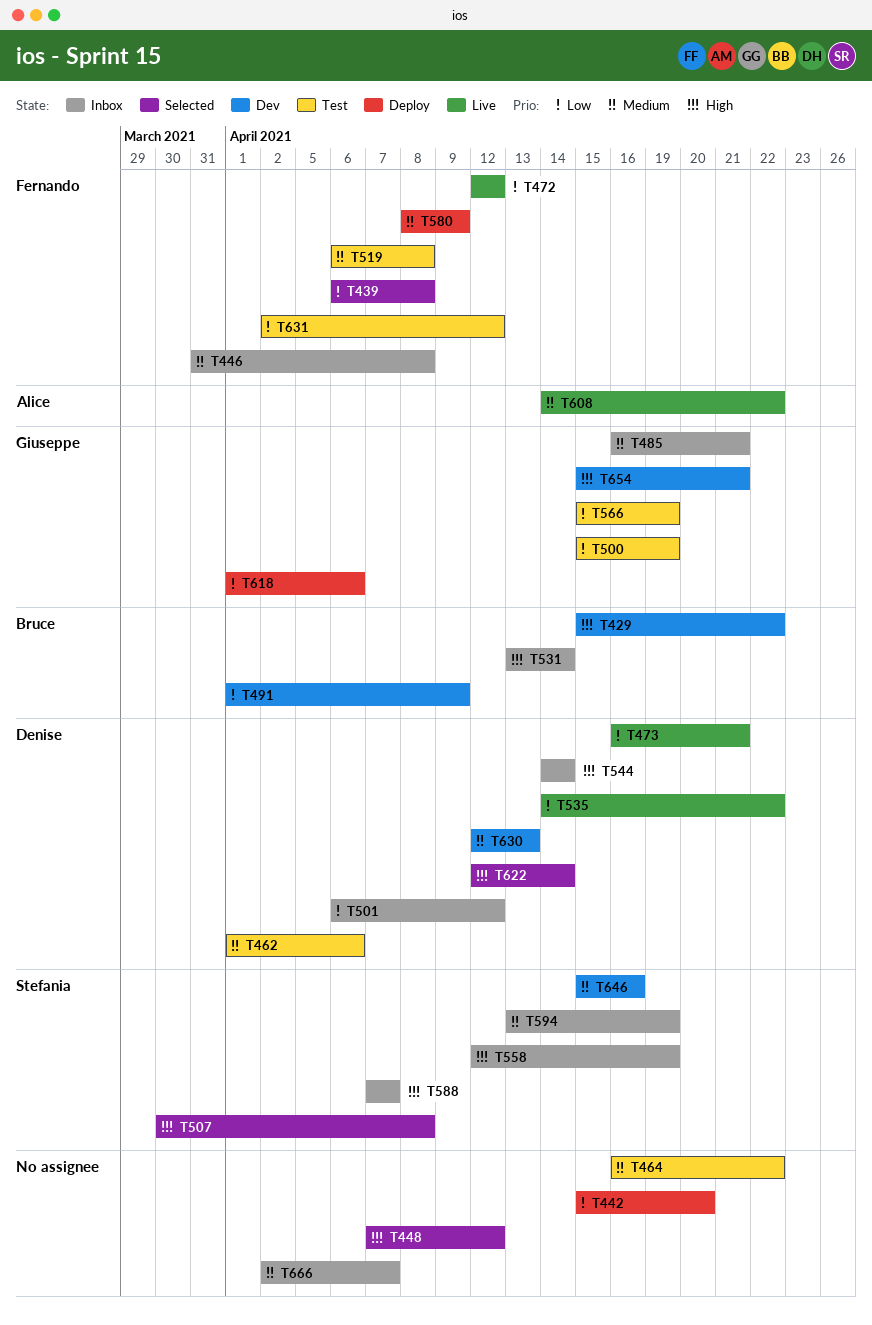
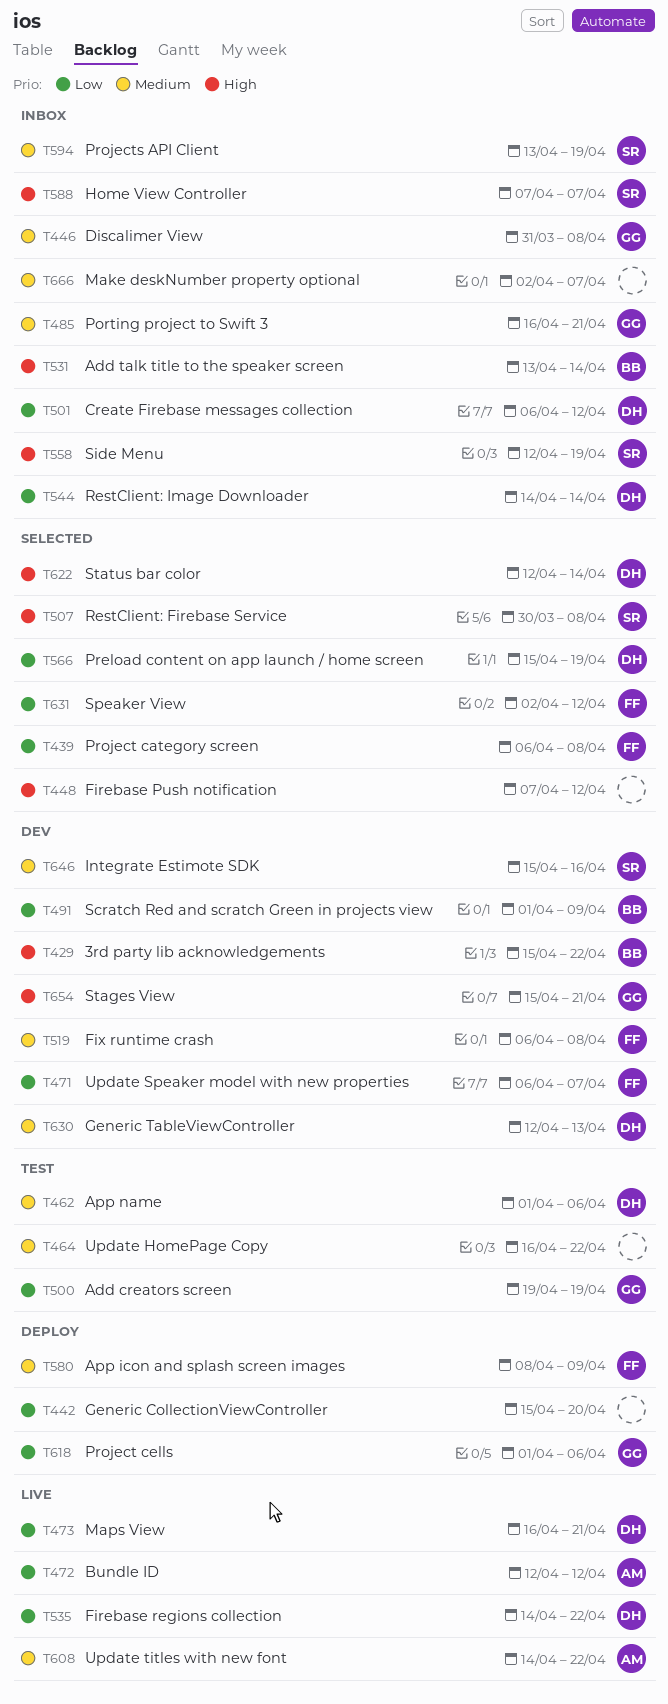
T446, owner: Fernando -> Giuseppe
T471: none -> present
T472, owner: Fernando -> Alice
T500, start: Apr 15 -> Apr 19
T519, status: Test -> Dev
T544, priority: High -> Low
T566, status: Test -> Selected
T566, owner: Giuseppe -> Denise
T631, status: Test -> Selected

